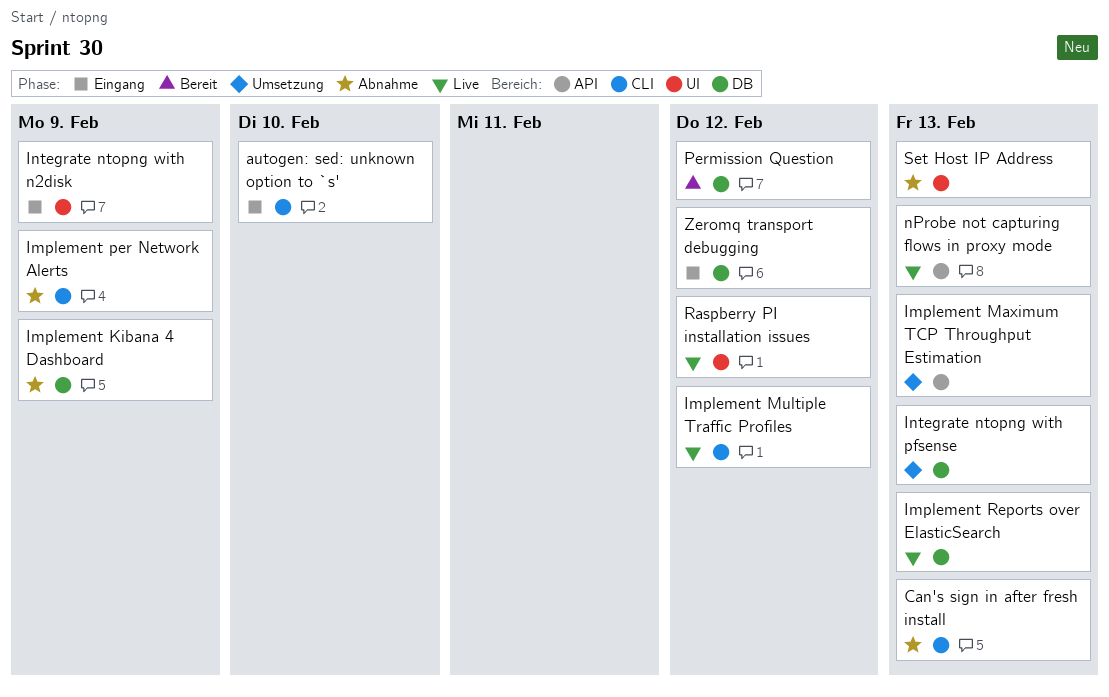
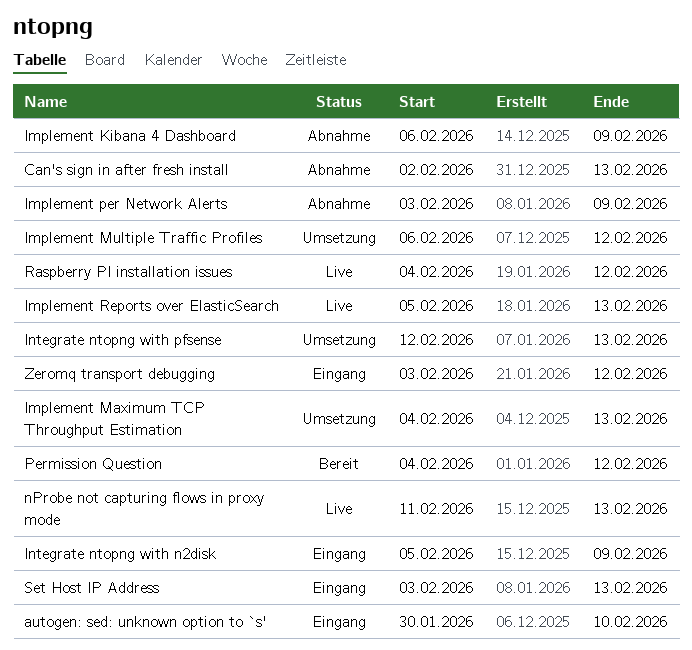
Implement Multiple Traffic Profiles, status: Live -> Umsetzung
Set Host IP Address, status: Abnahme -> Eingang

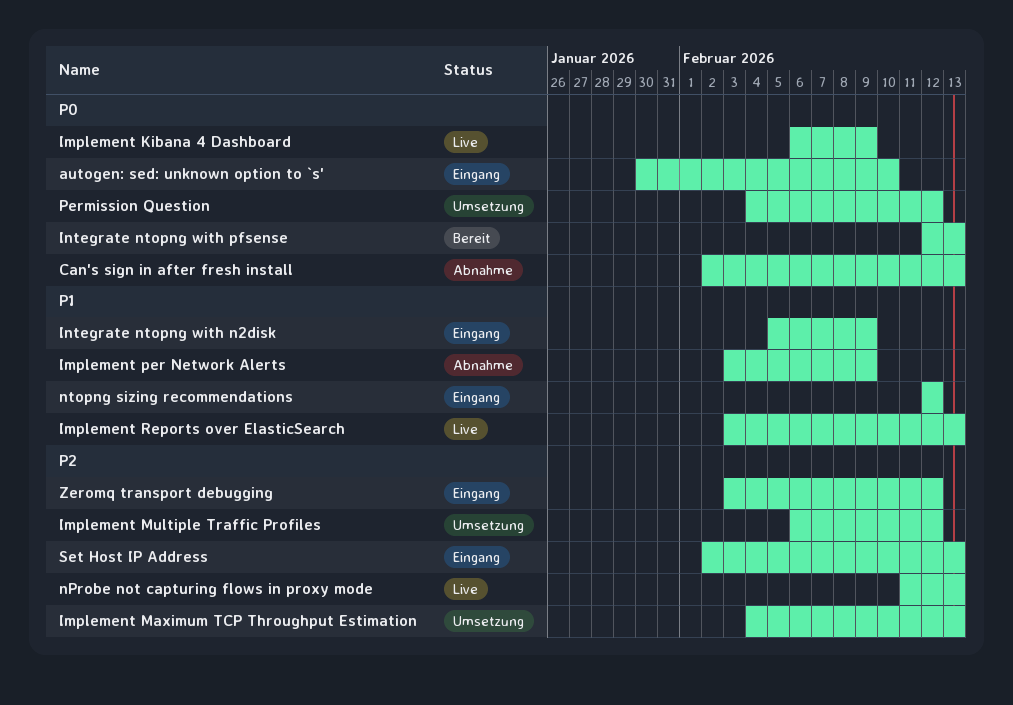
Implement Kibana 4 Dashboard, status: Abnahme -> Live
Implement Reports over ElasticSearch, start: Feb 5 -> Feb 3
Integrate ntopng with pfsense, status: Umsetzung -> Bereit
ntopng sizing recommendations: none -> present
Permission Question, status: Bereit -> Umsetzung
Raspberry PI installation issues: present -> none
Set Host IP Address, start: Feb 3 -> Feb 2

